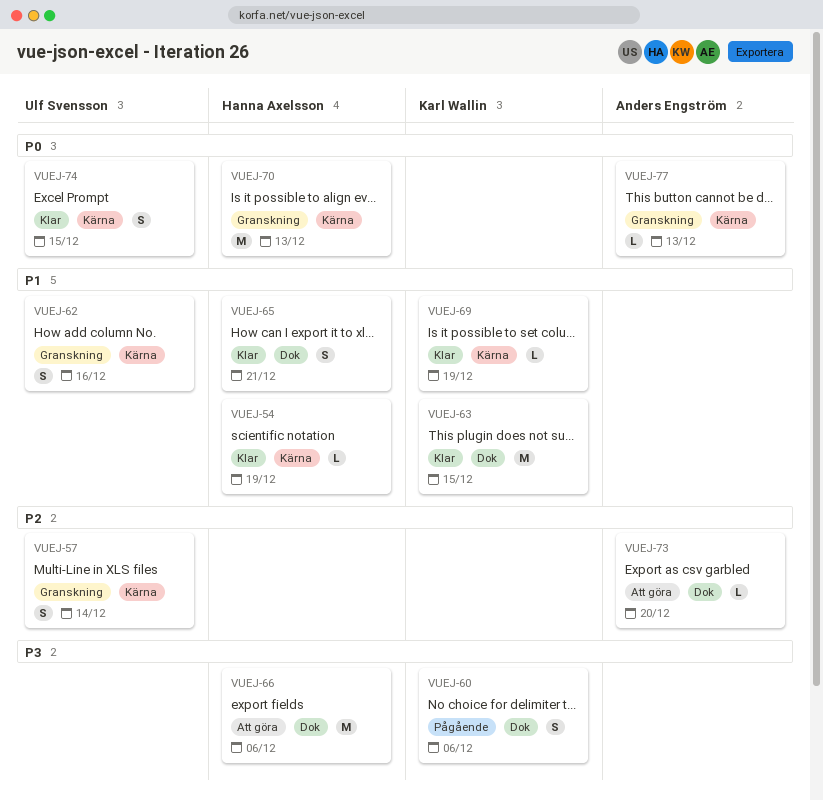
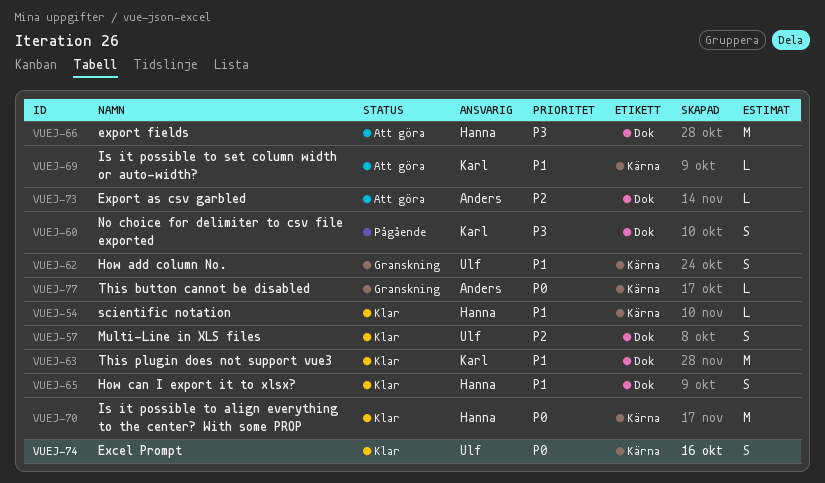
VUEJ-57, status: Granskning -> Klar
VUEJ-57, label: Kärna -> Dok
VUEJ-69, status: Klar -> Att göra
VUEJ-70, status: Granskning -> Klar

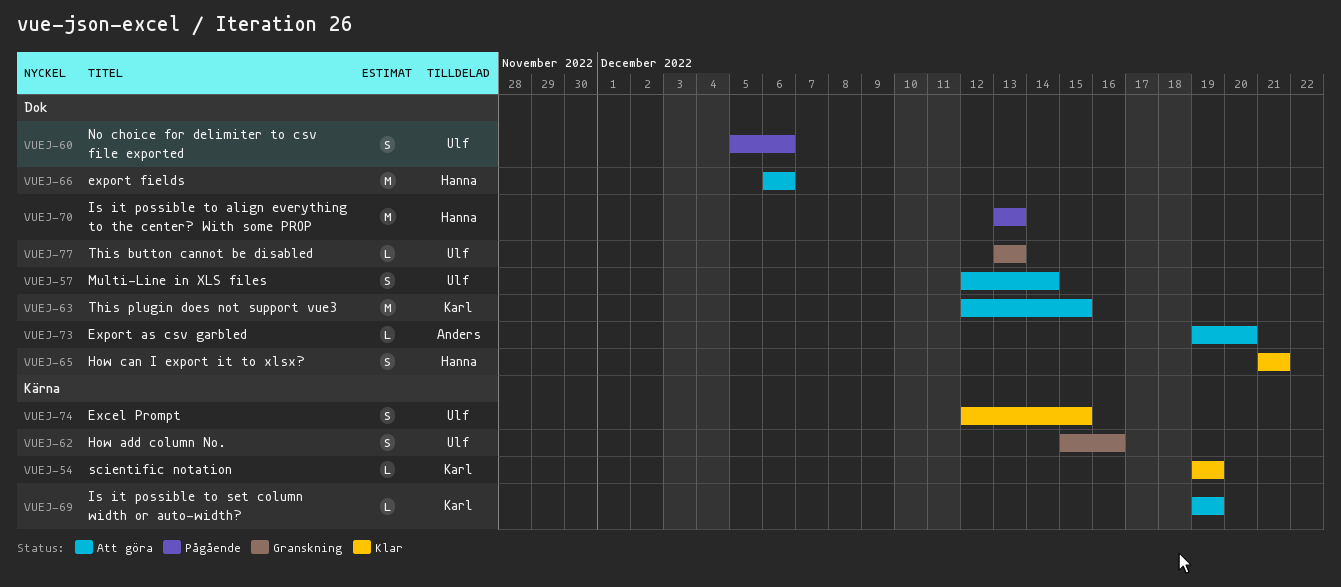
VUEJ-54, owner: Hanna -> Karl
VUEJ-57, status: Klar -> Att göra
VUEJ-60, owner: Karl -> Ulf
VUEJ-63, status: Klar -> Att göra
VUEJ-70, status: Klar -> Pågående
VUEJ-70, label: Kärna -> Dok
VUEJ-77, owner: Anders -> Ulf
VUEJ-77, label: Kärna -> Dok

